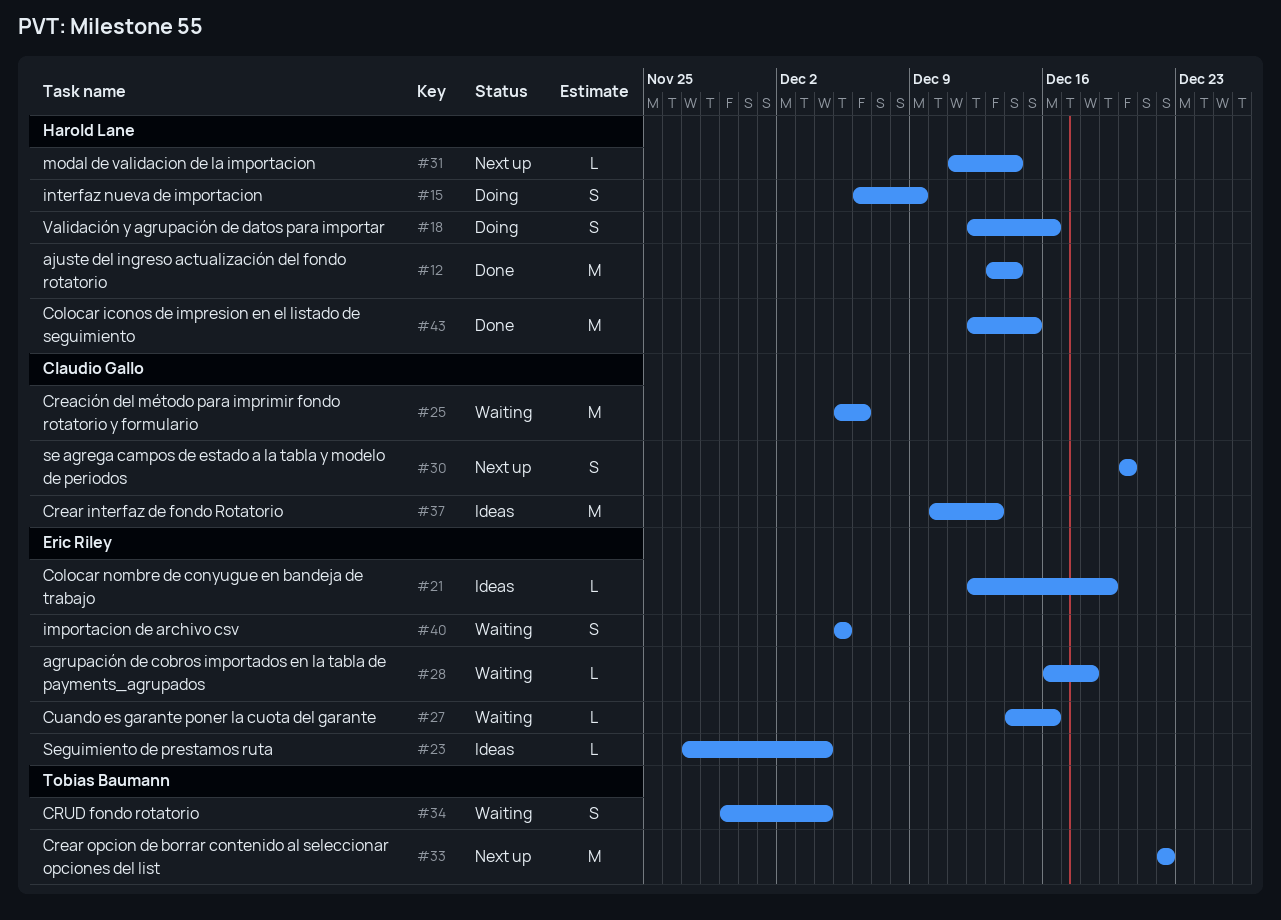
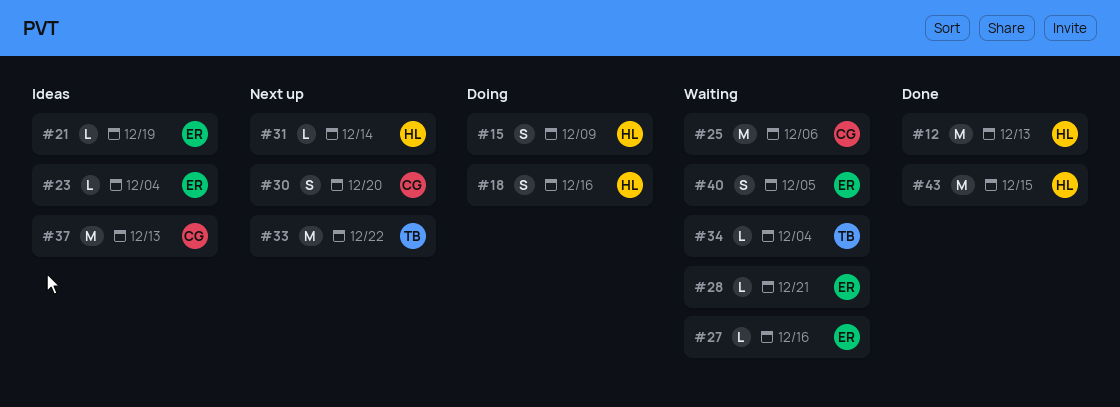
#12, due: Dec 14 -> Dec 13
#28, due: Dec 18 -> Dec 21
#34, estimate: S -> L

